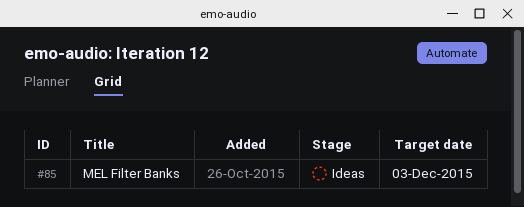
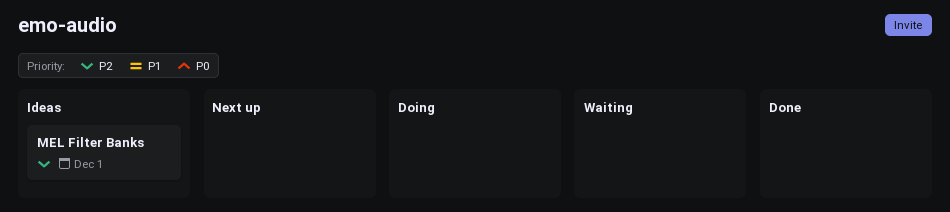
MEL Filter Banks, due: Dec 3 -> Dec 1

